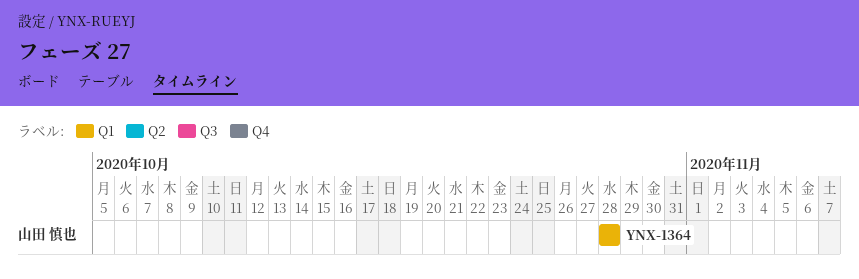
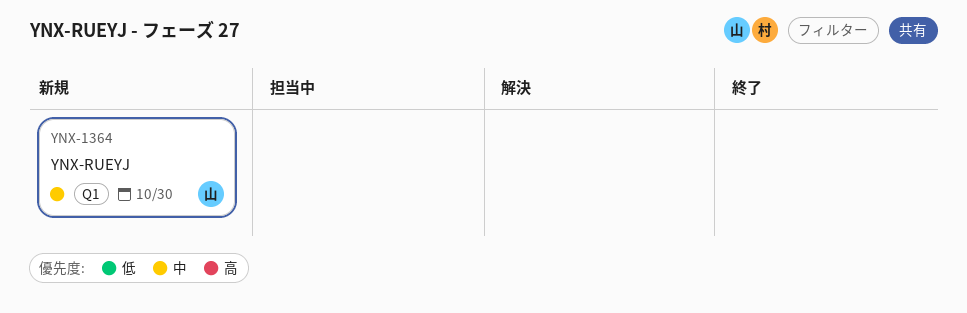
YNX-1364, due: Oct 28 -> Oct 30

